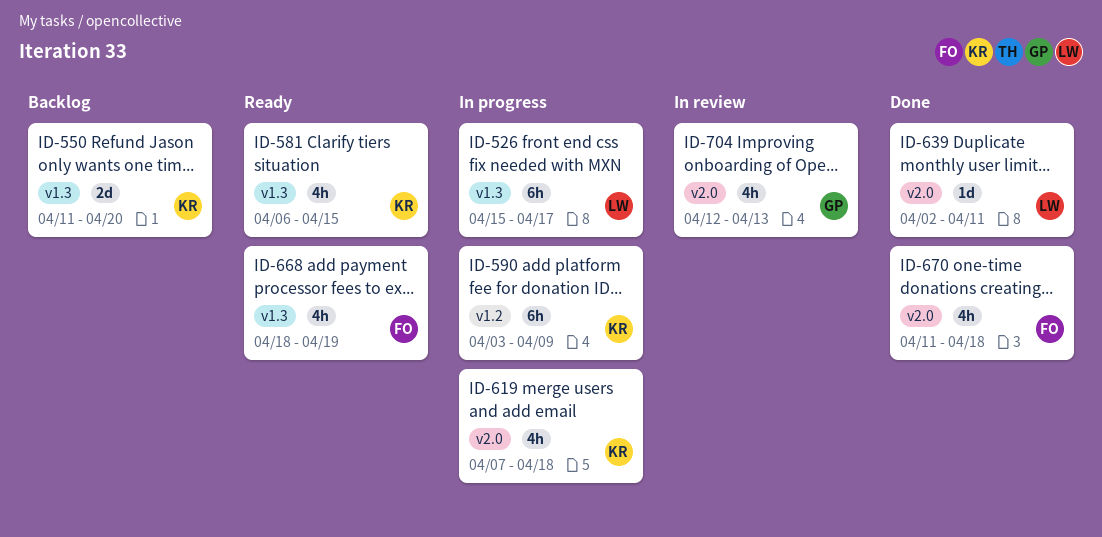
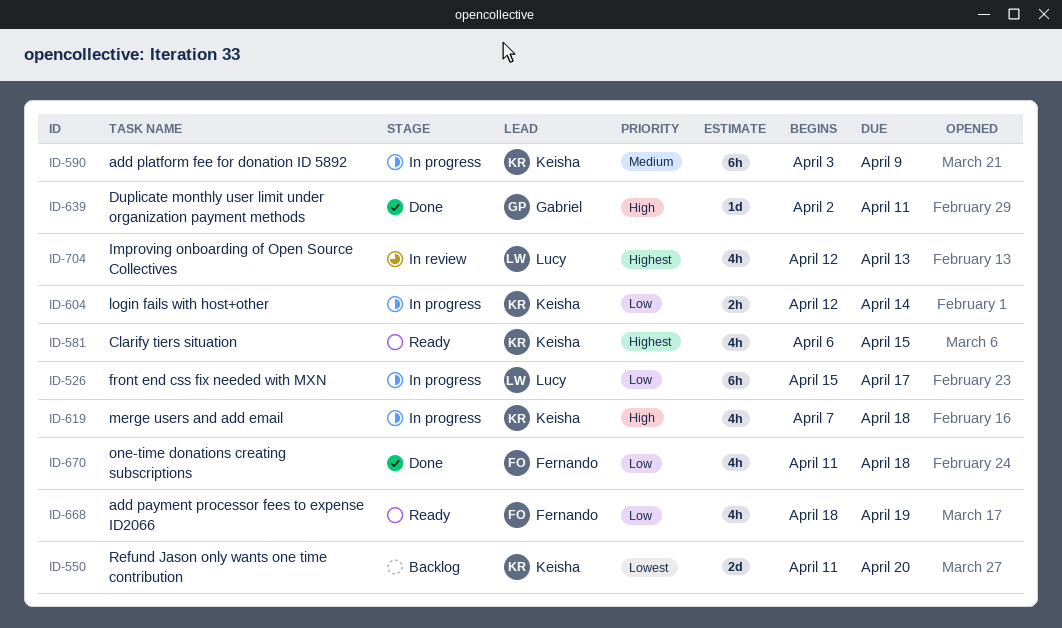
ID-604: none -> present
ID-639, owner: Lucy -> Gabriel
ID-704, owner: Gabriel -> Lucy

